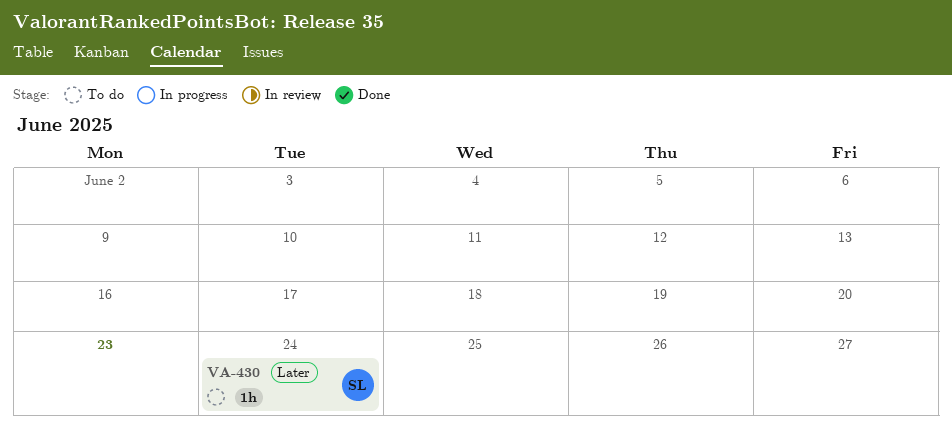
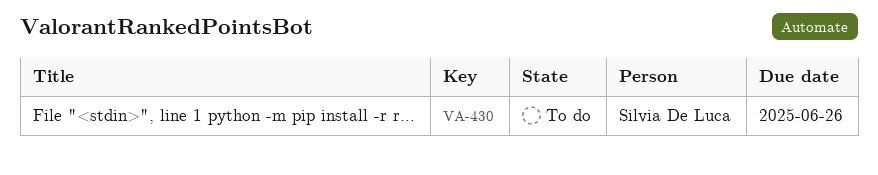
VA-430, due: Jun 24 -> Jun 26

